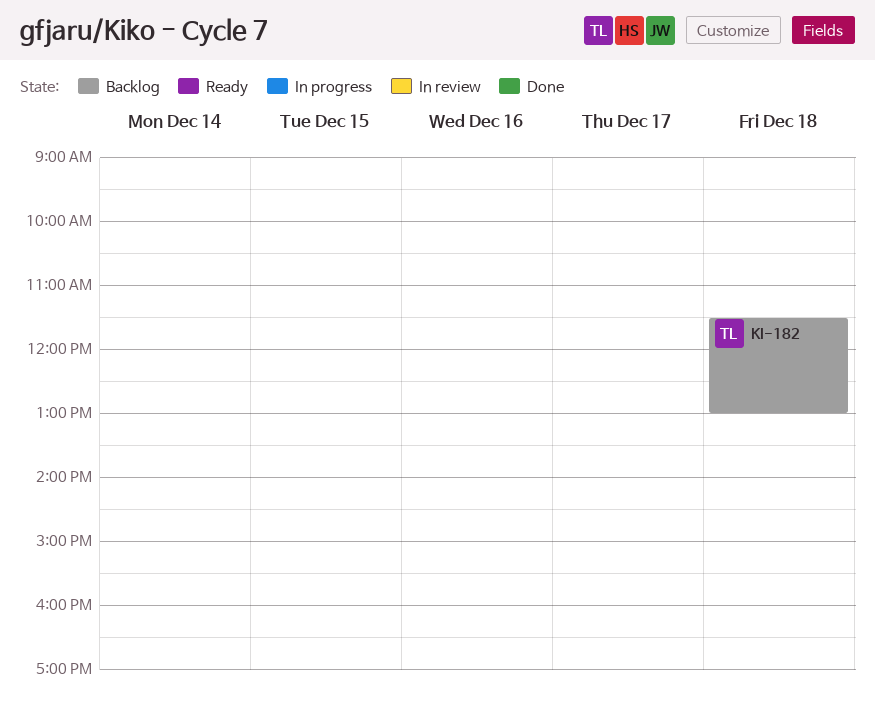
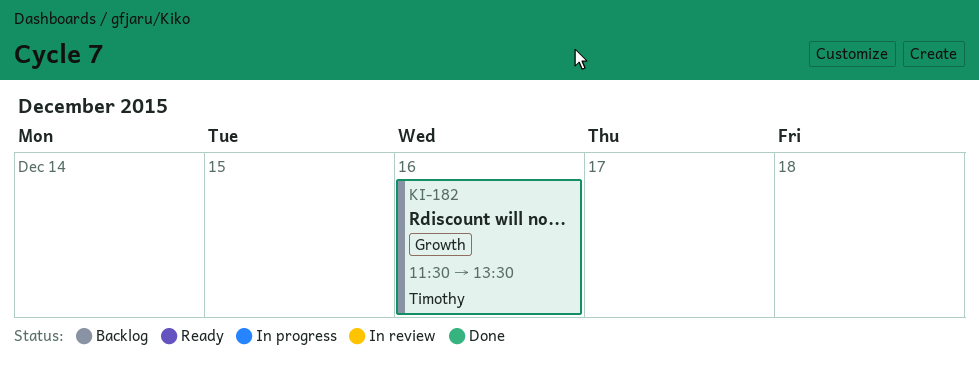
KI-182, day: Dec 18 -> Dec 16
KI-182, ends: 13:00 -> 13:30

